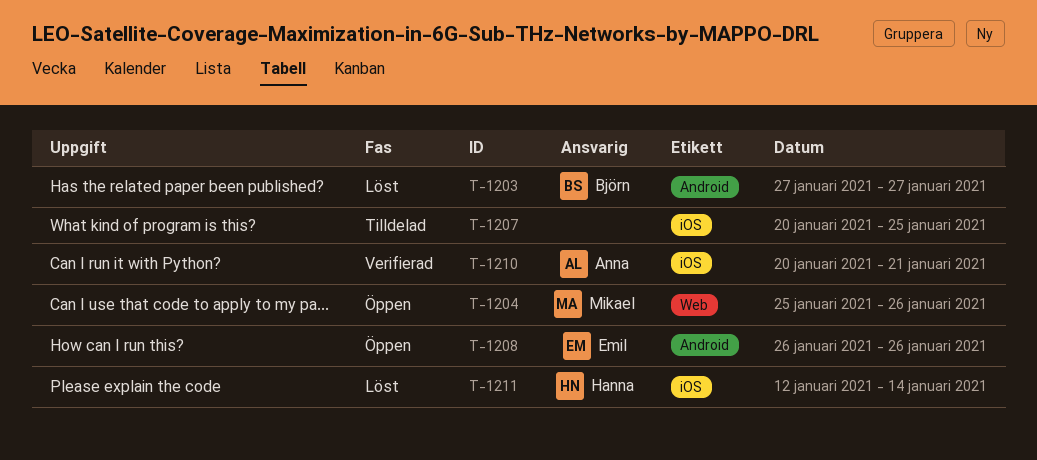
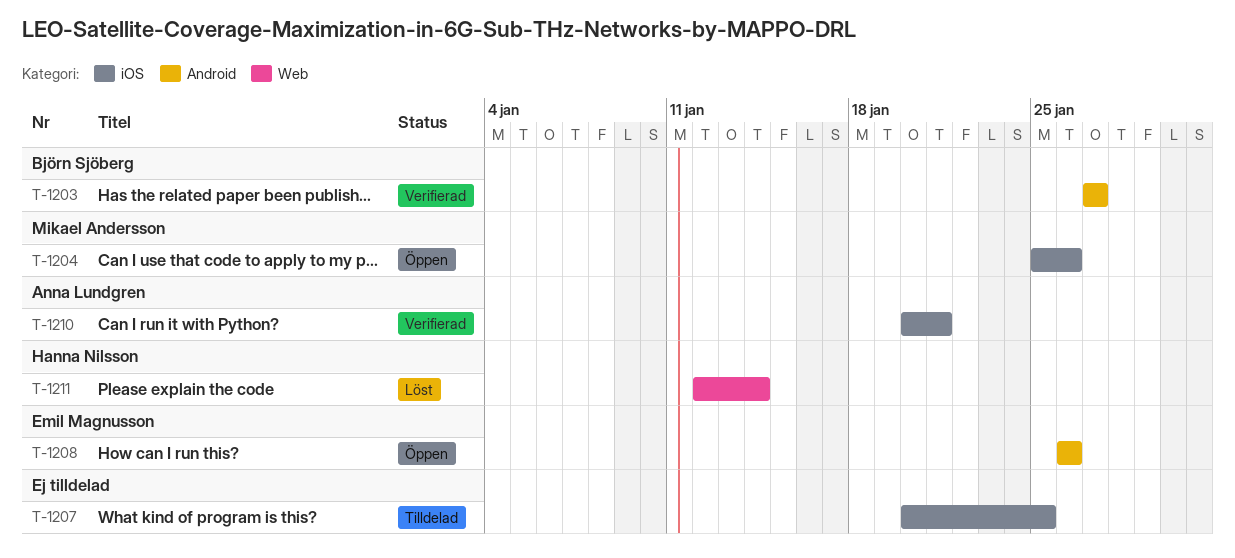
T-1203, status: Löst -> Verifierad
T-1204, label: Web -> iOS
T-1211, label: iOS -> Web

